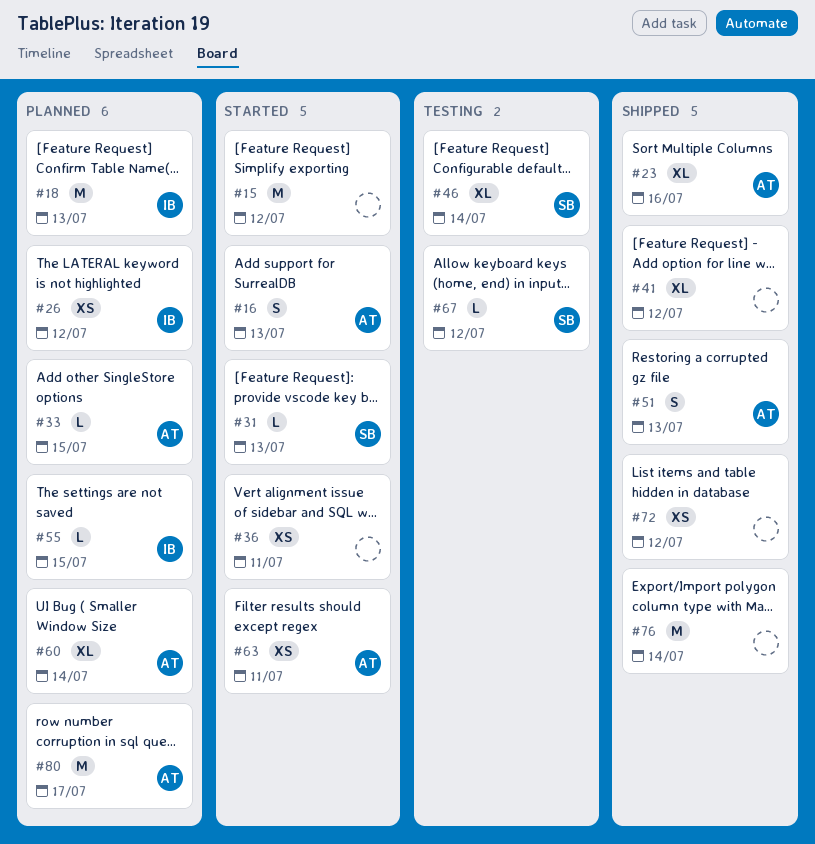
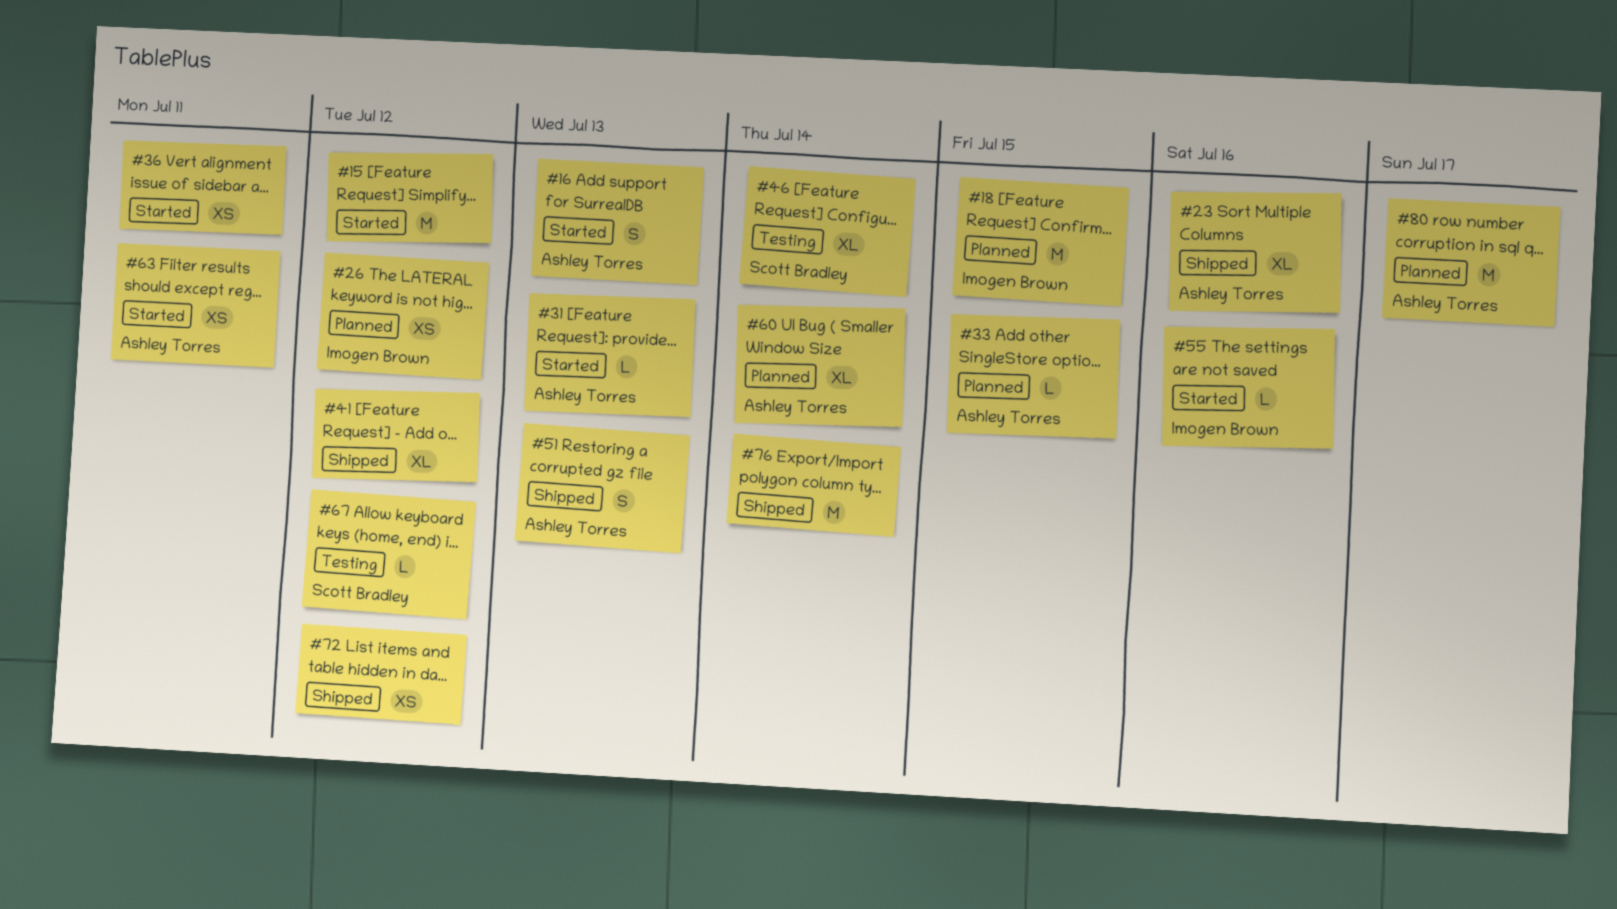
#18, due: Jul 13 -> Jul 15
#31, owner: Scott Bradley -> Ashley Torres
#55, status: Planned -> Started
#55, due: Jul 15 -> Jul 16

